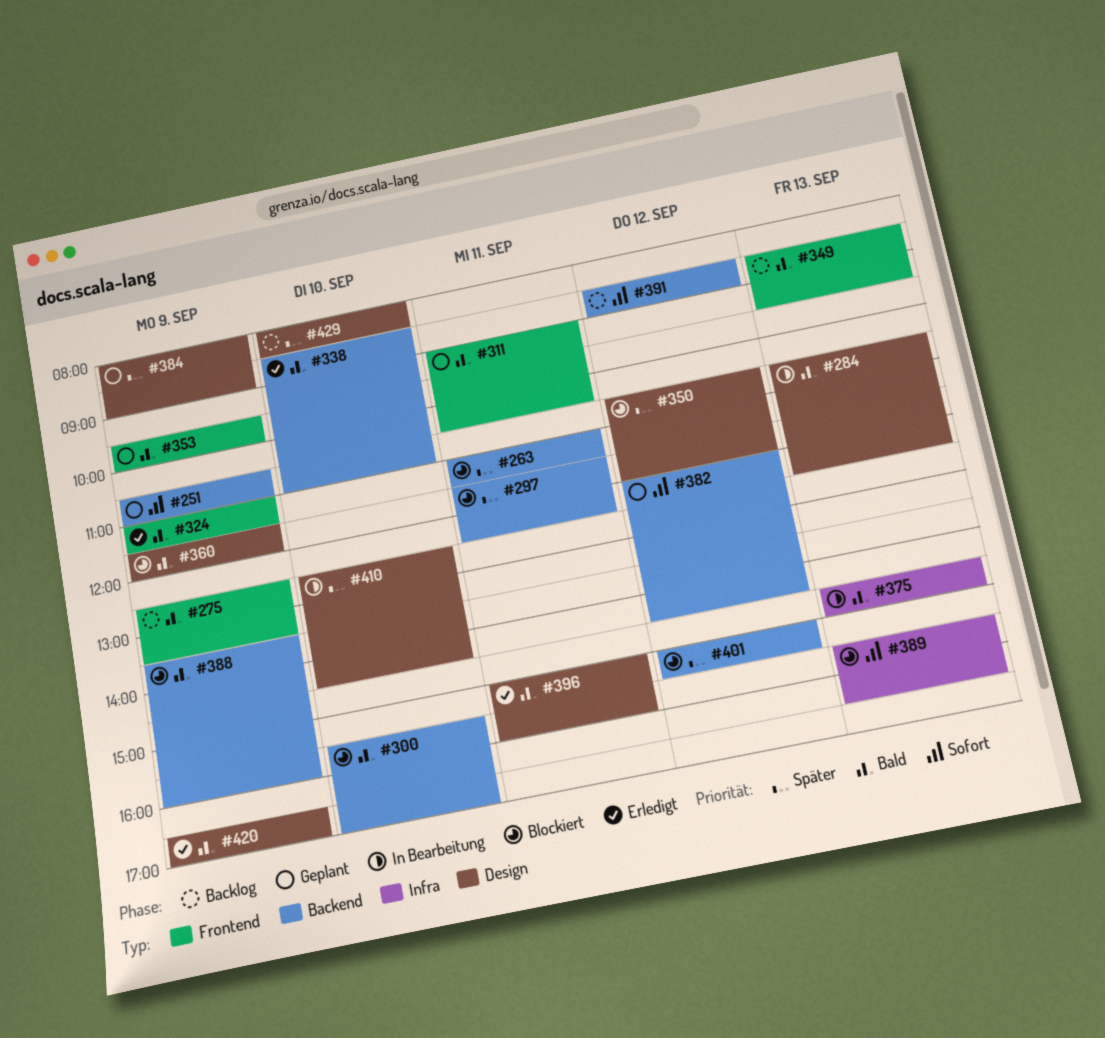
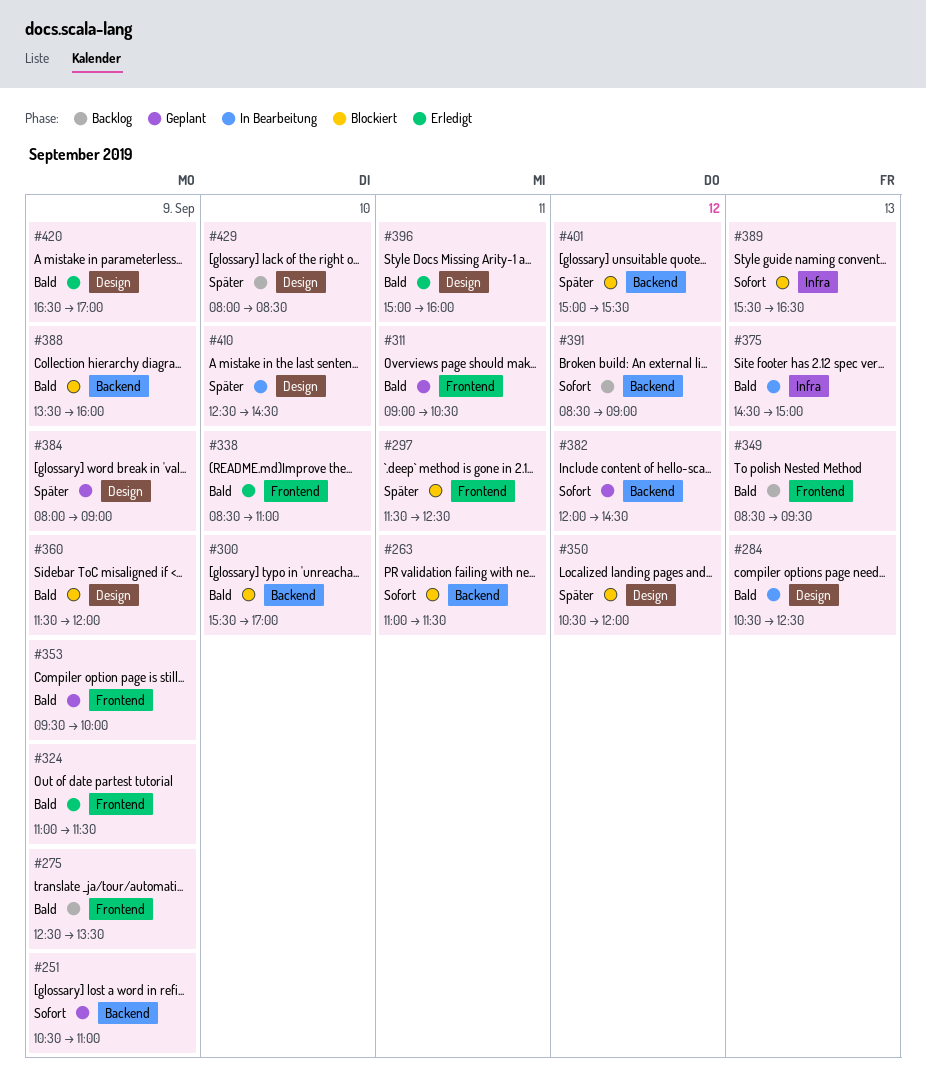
#263, priority: Später -> Sofort
#297, label: Backend -> Frontend
#338, label: Backend -> Frontend

